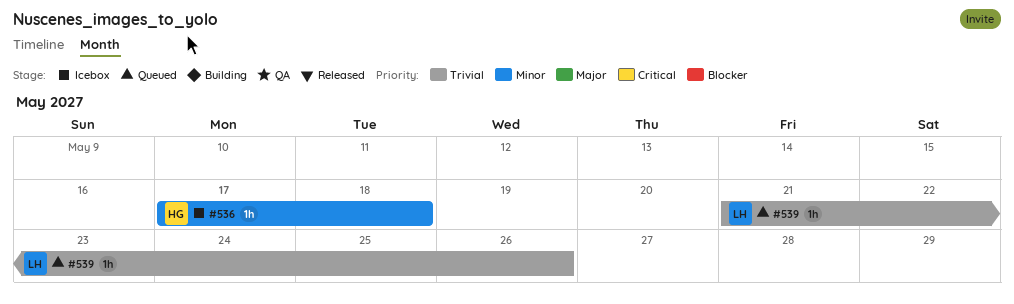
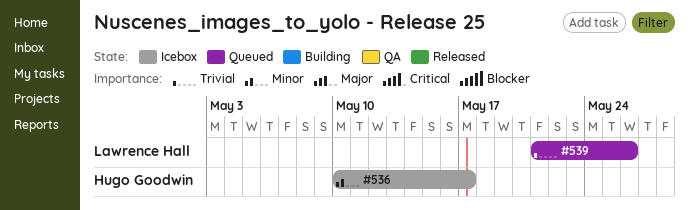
#536, start: May 17 -> May 10
#536, due: May 18 -> May 17

